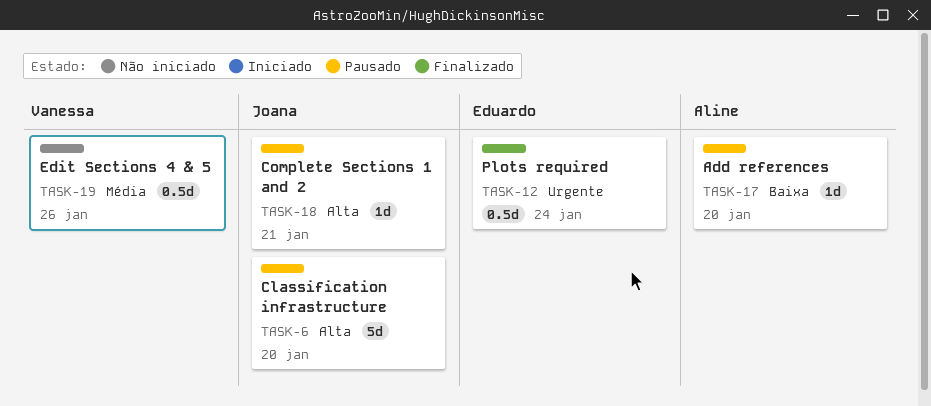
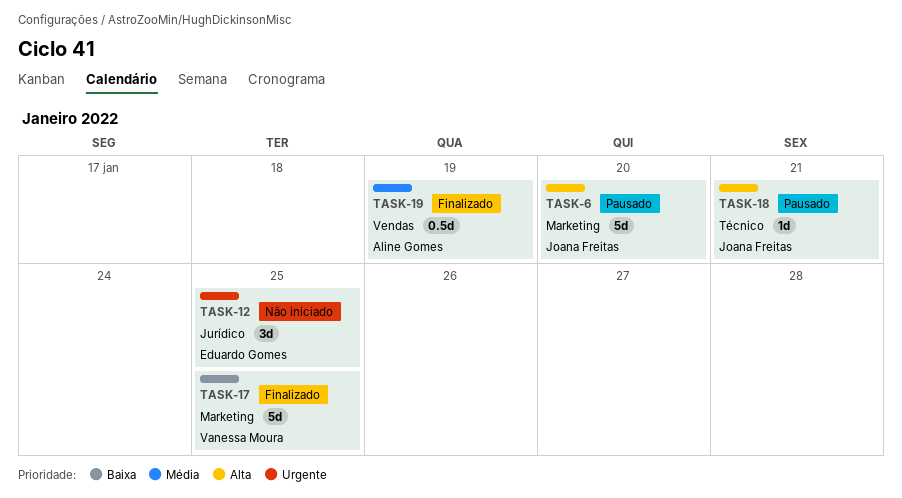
TASK-12, status: Finalizado -> Não iniciado
TASK-12, estimate: 0.5d -> 3d
TASK-12, due: Jan 24 -> Jan 25
TASK-17, status: Pausado -> Finalizado
TASK-17, owner: Aline Gomes -> Vanessa Moura
TASK-17, estimate: 1d -> 5d
TASK-17, due: Jan 20 -> Jan 25
TASK-19, status: Não iniciado -> Finalizado
TASK-19, owner: Vanessa Moura -> Aline Gomes
TASK-19, due: Jan 26 -> Jan 19

